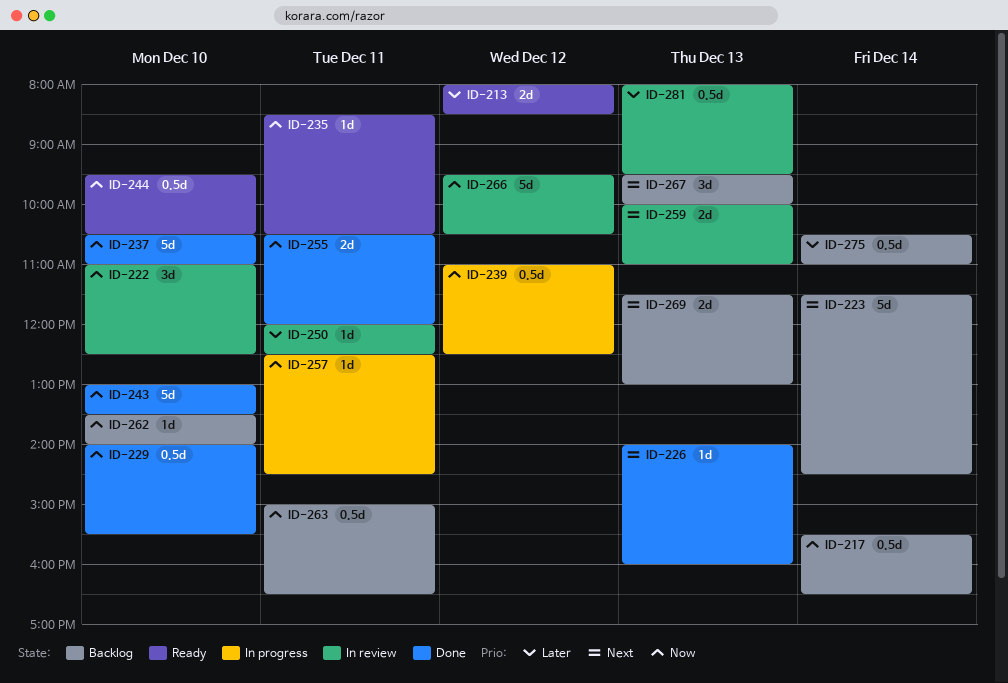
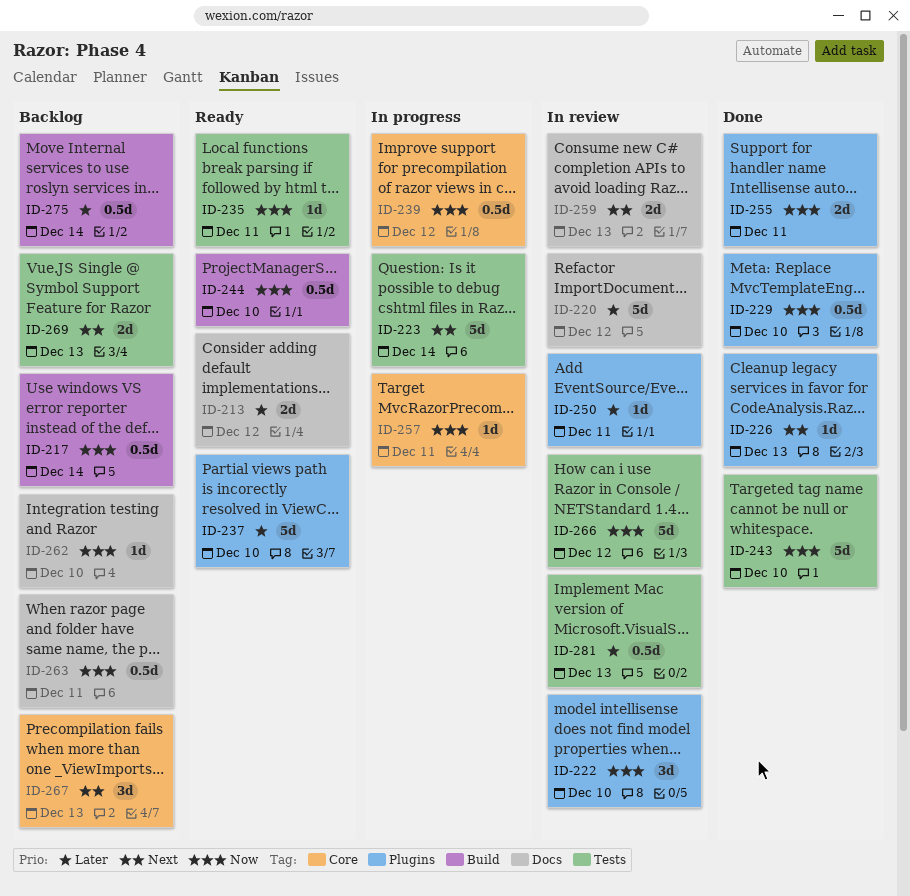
ID-220: none -> present
ID-223, status: Backlog -> In progress
ID-237, status: Done -> Ready
ID-237, priority: Now -> Later

